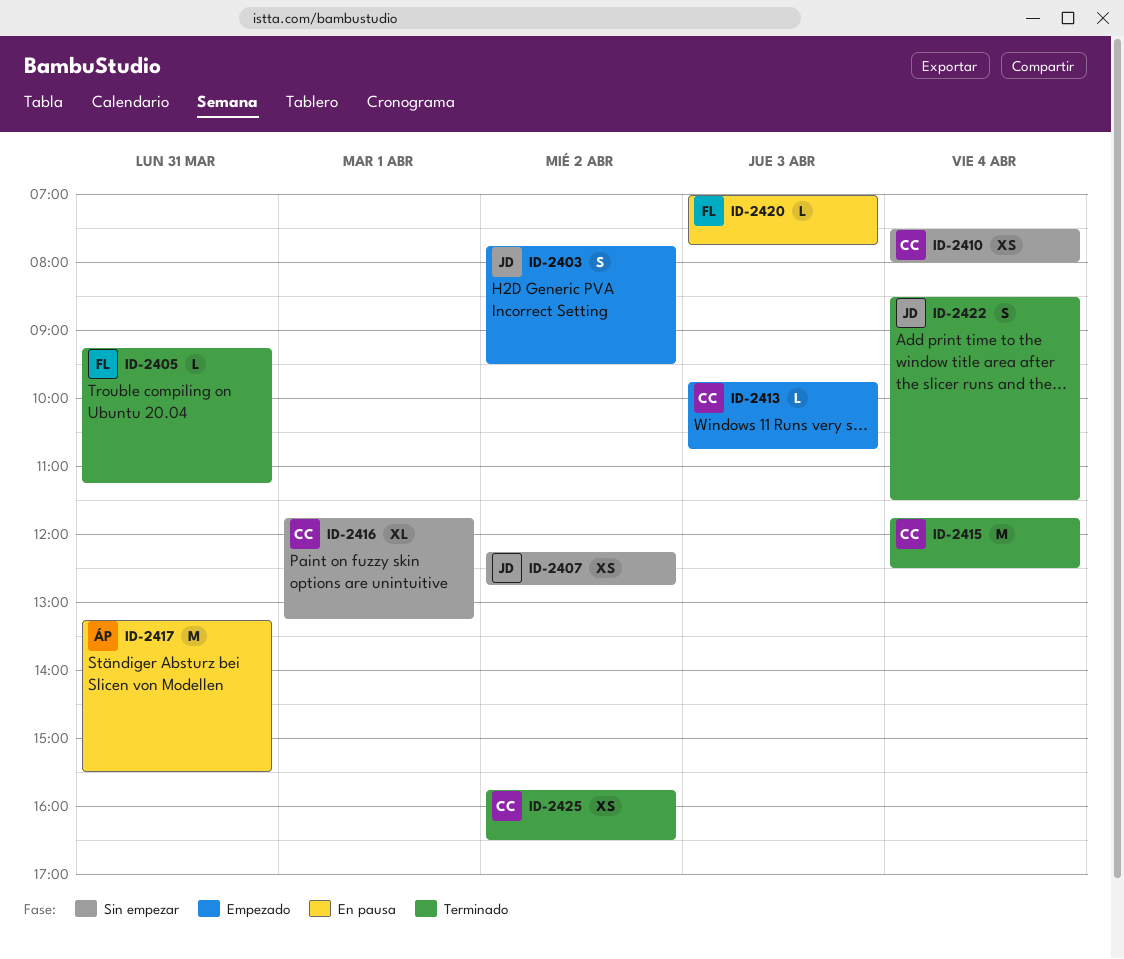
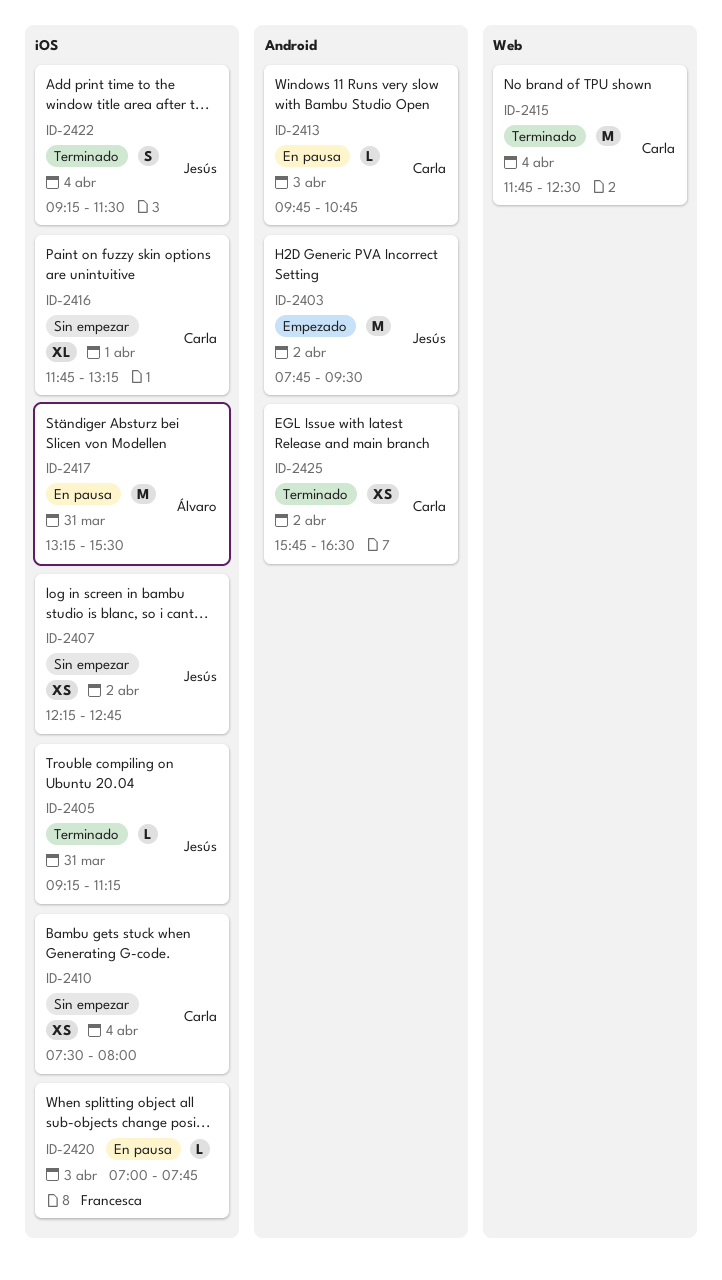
ID-2403, estimate: S -> M
ID-2405, owner: Francesca -> Jesús
ID-2413, status: Empezado -> En pausa
ID-2422, begins: 08:30 -> 09:15

